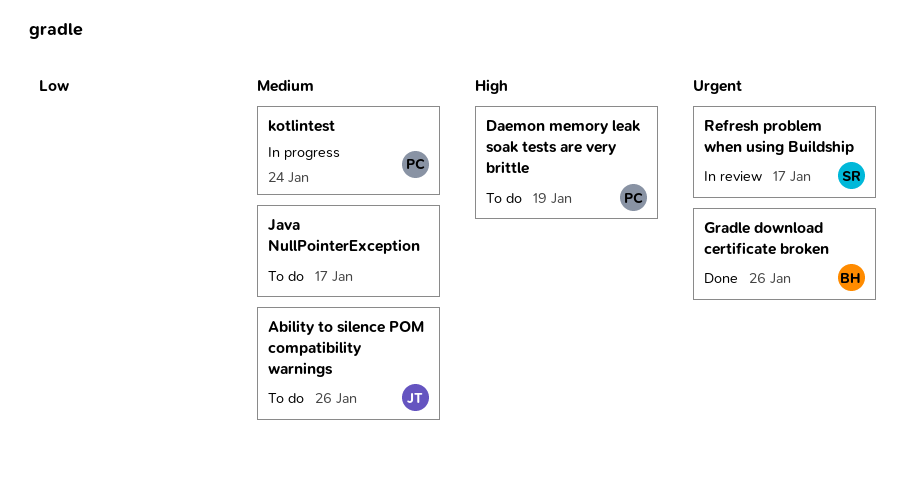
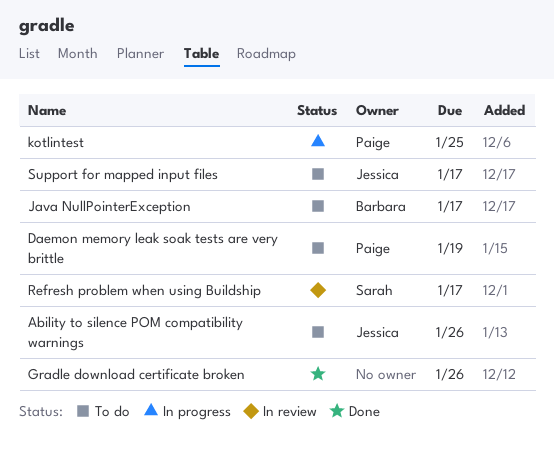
Gradle download certificate broken, owner: Barbara -> none
Java NullPointerException, owner: none -> Barbara
kotlintest, due: Jan 24 -> Jan 25
Support for mapped input files: none -> present

